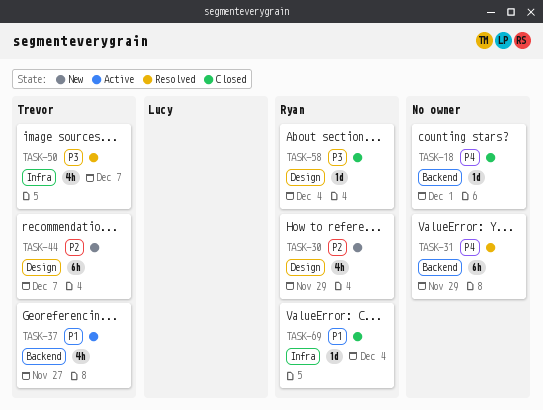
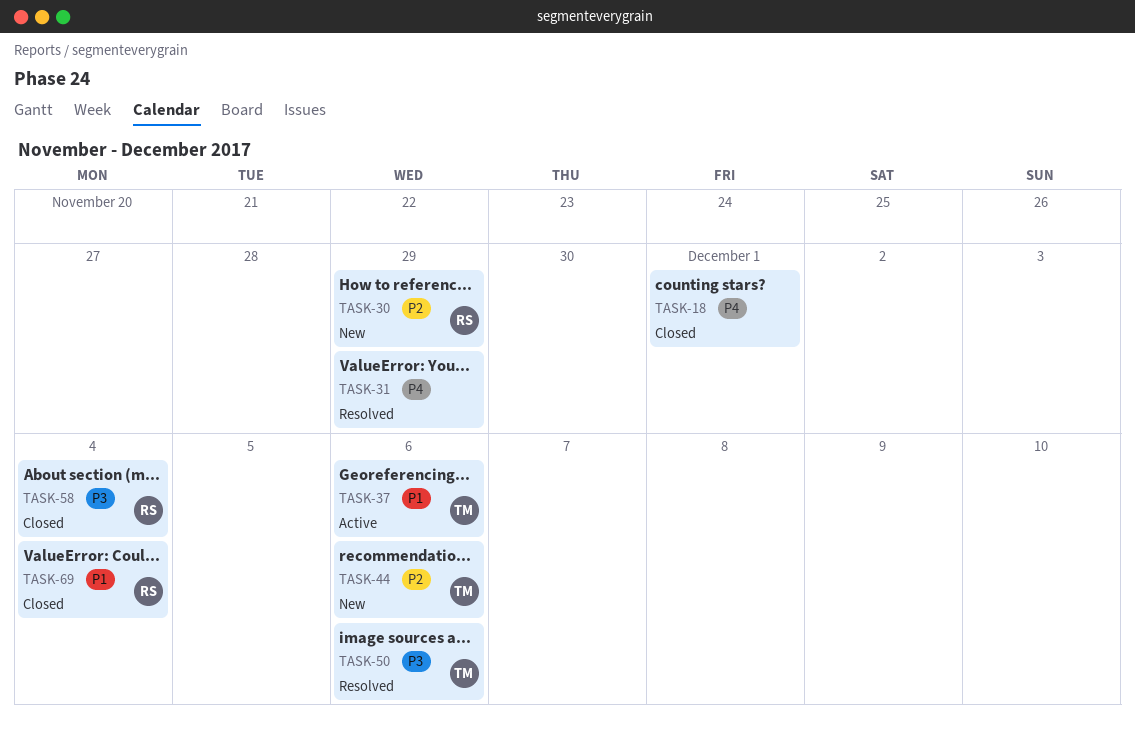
TASK-37, due: Nov 27 -> Dec 6
TASK-44, due: Dec 7 -> Dec 6
TASK-50, due: Dec 7 -> Dec 6

